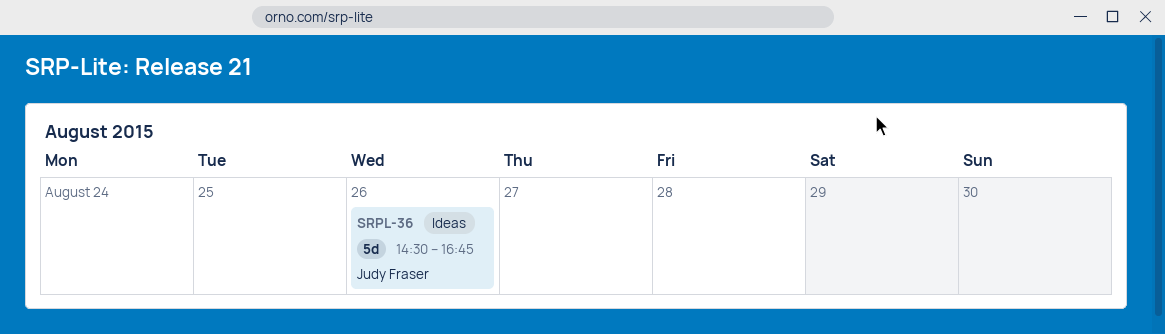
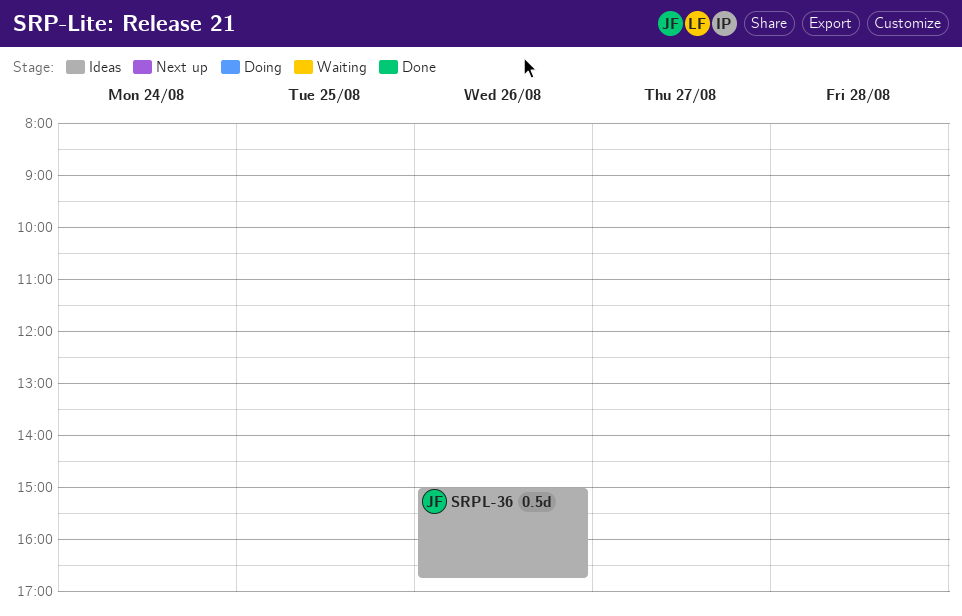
SRPL-36, estimate: 5d -> 0.5d
SRPL-36, begins: 14:30 -> 15:00

